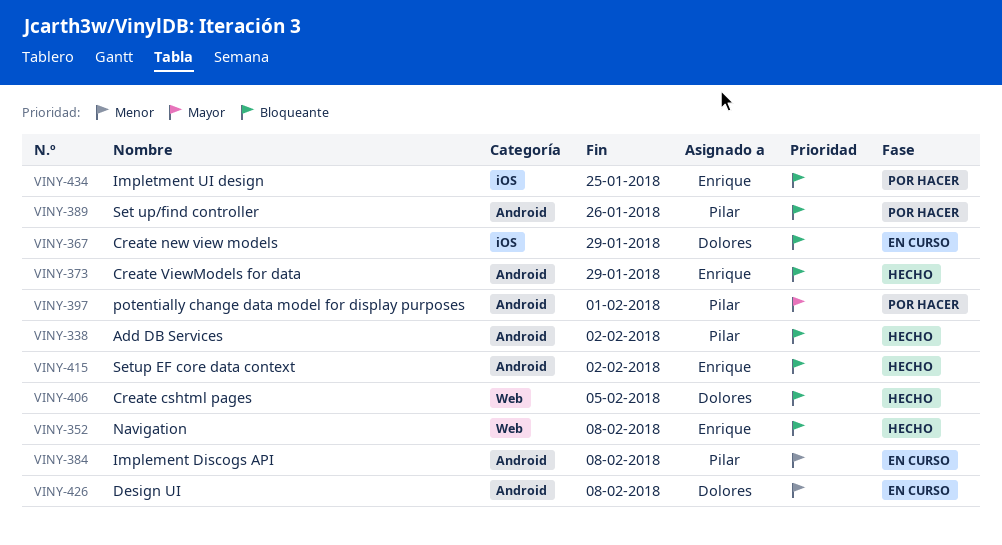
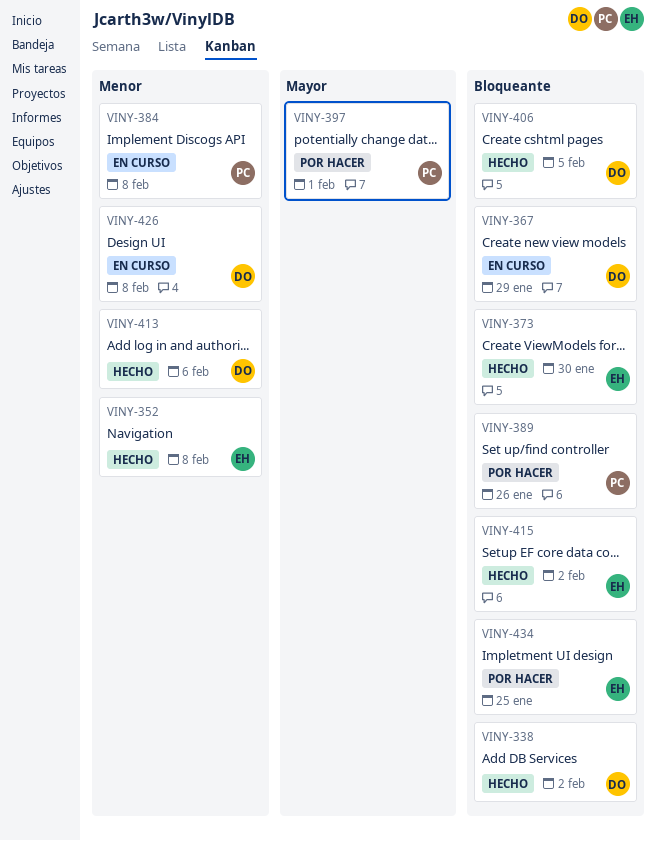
VINY-338, owner: Pilar -> Dolores
VINY-352, priority: Bloqueante -> Menor
VINY-373, due: Jan 29 -> Jan 30
VINY-413: none -> present

